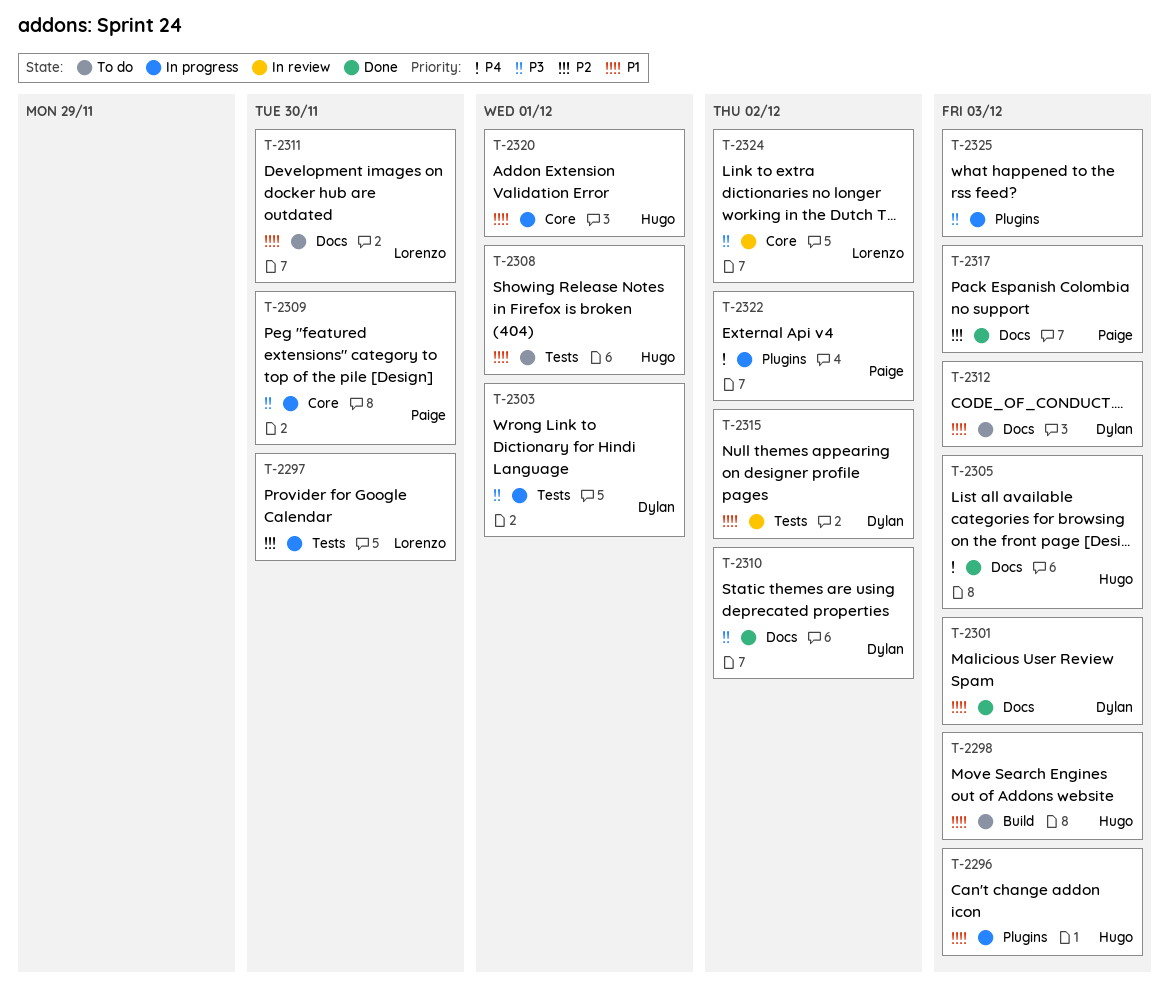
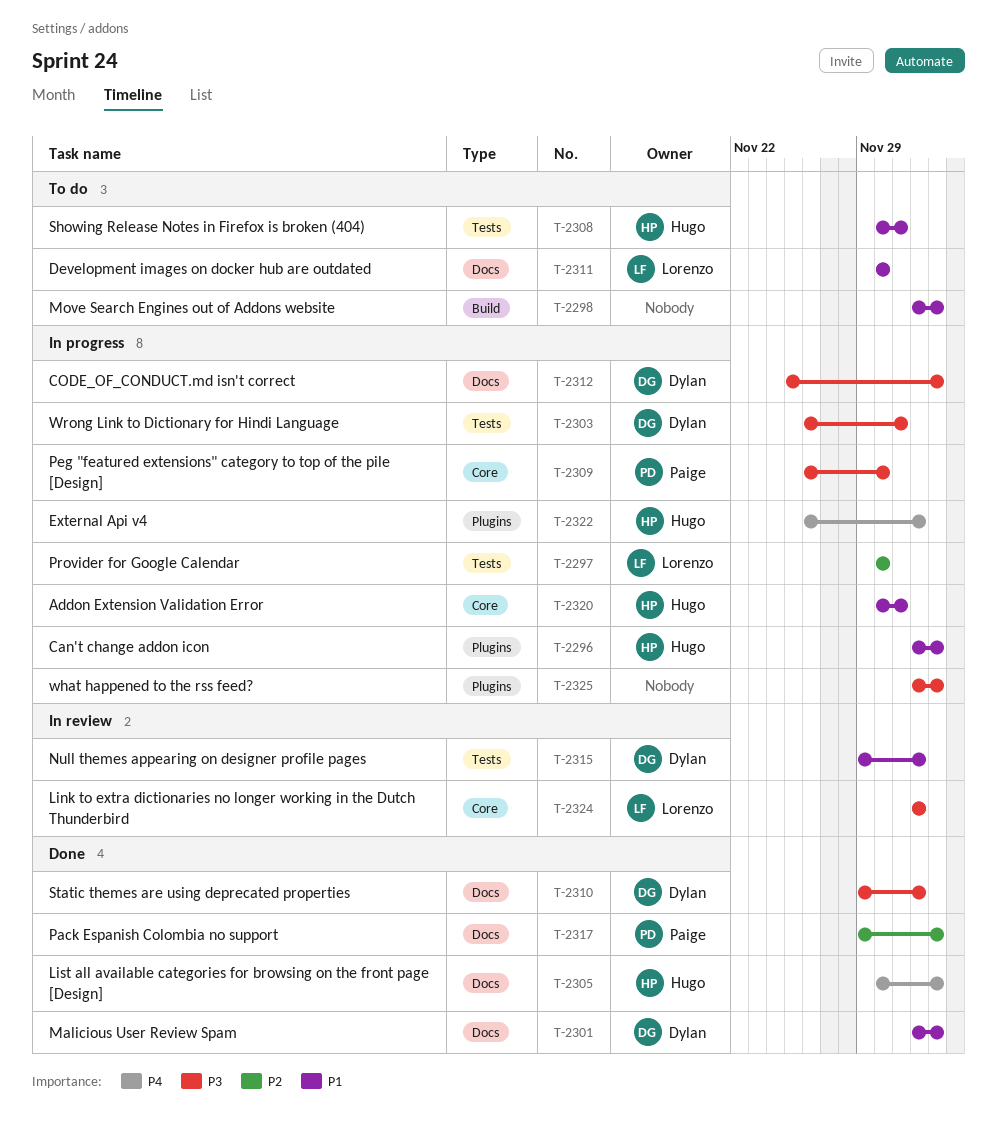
T-2298, owner: Hugo -> none
T-2312, status: To do -> In progress
T-2312, priority: P1 -> P3
T-2322, owner: Paige -> Hugo

